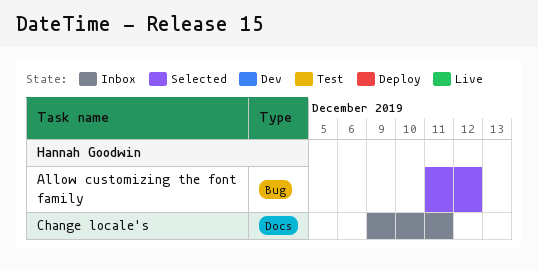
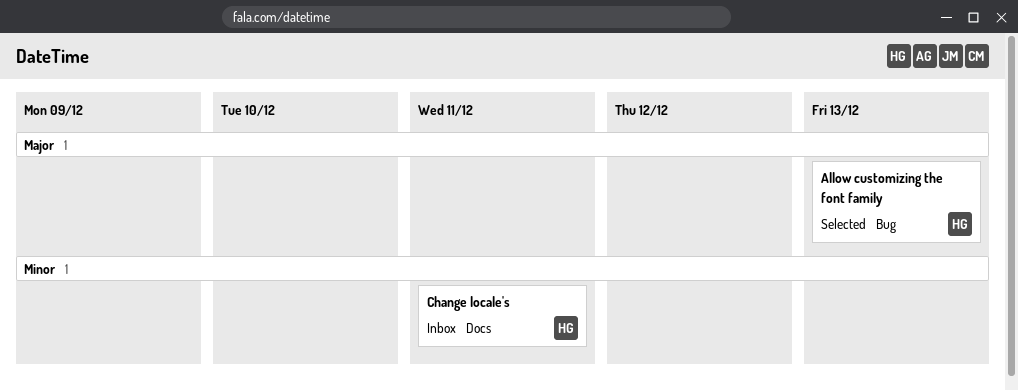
Allow customizing the font family, due: Dec 12 -> Dec 13

